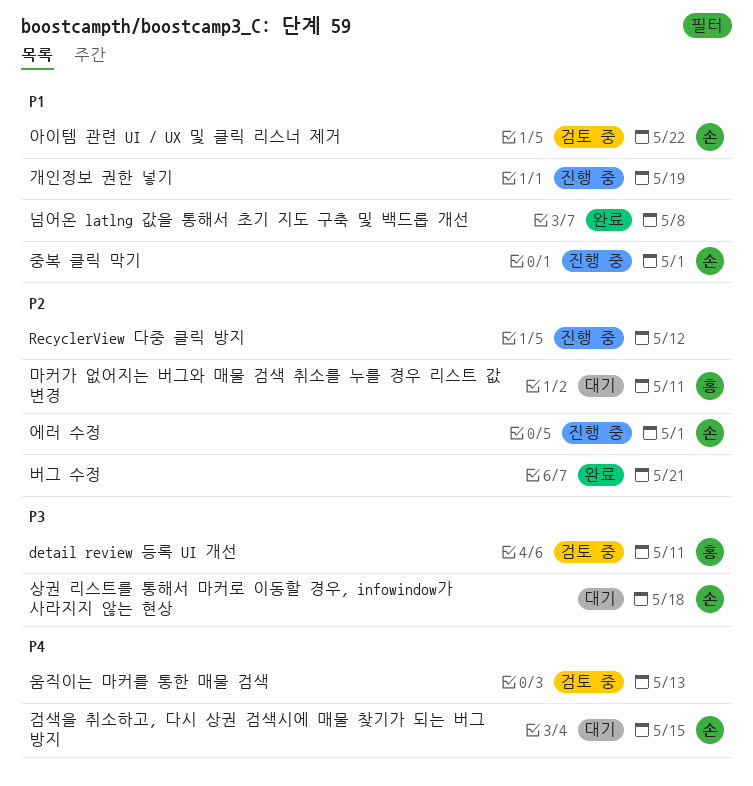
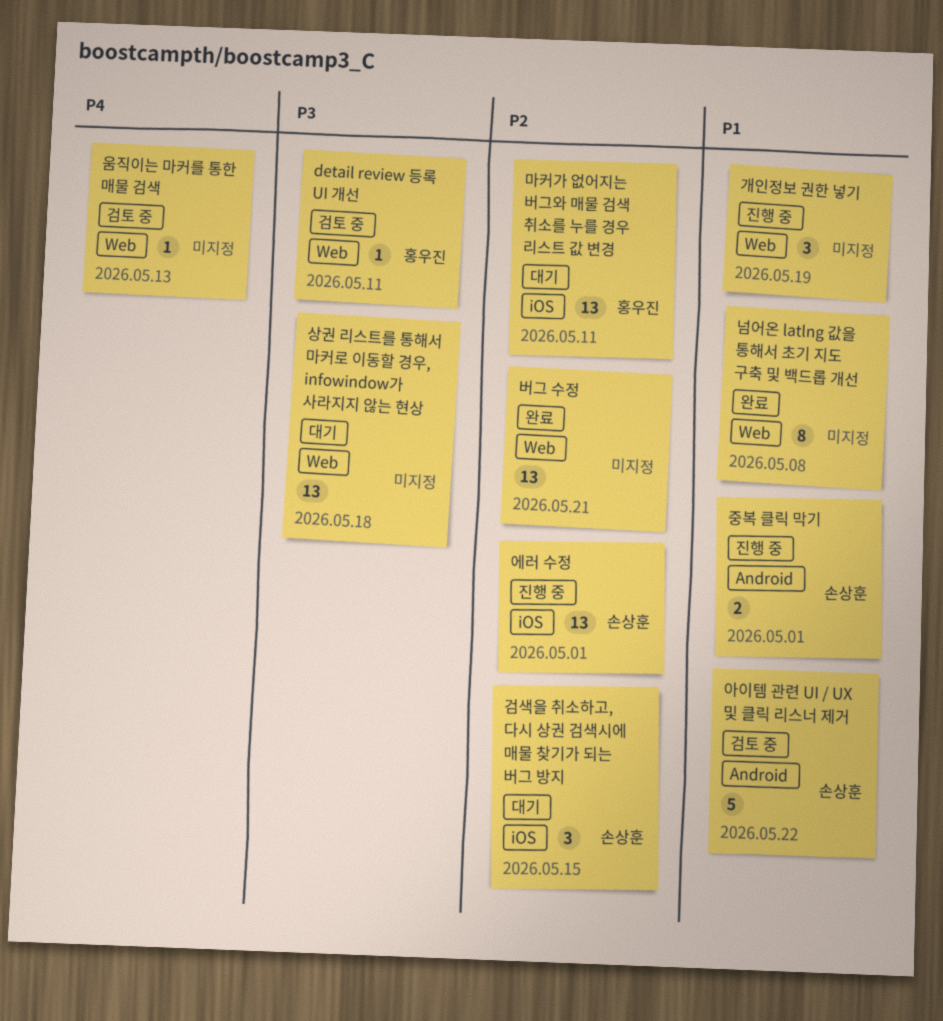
RecyclerView 다중 클릭 방지: present -> none
검색을 취소하고, 다시 상권 검색시에 매물 찾기가 되는 버그 방지, priority: P4 -> P2
상권 리스트를 통해서 마커로 이동할 경우, infowindow가 사라지지 않는 현상, owner: 손상훈 -> none

